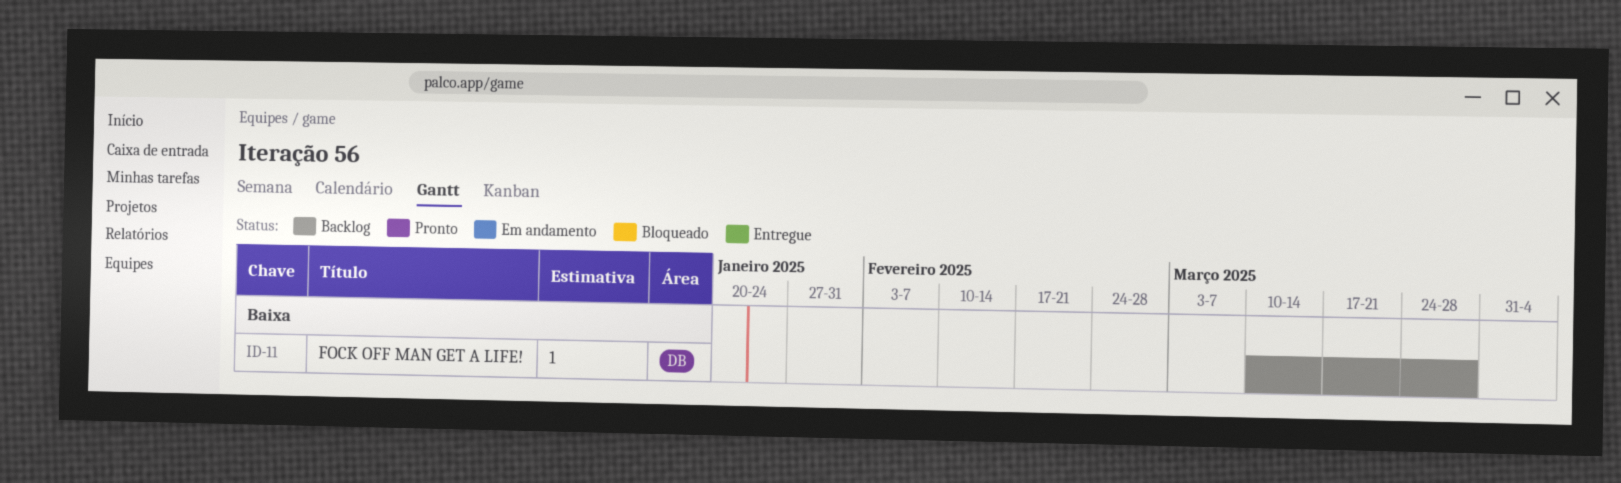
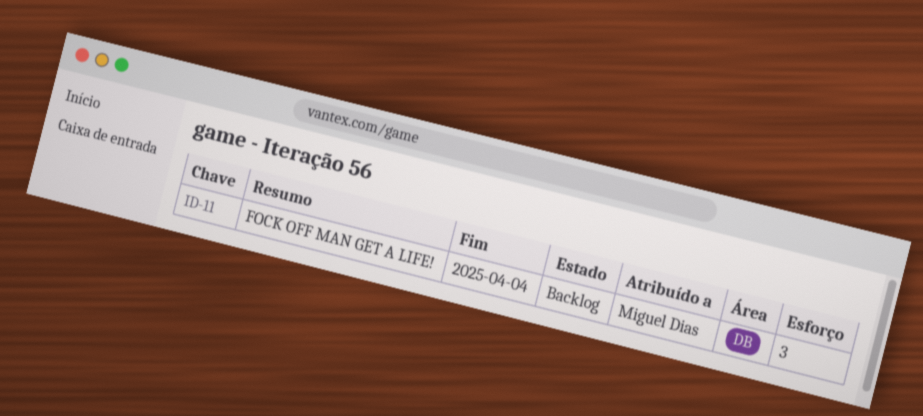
ID-11, estimate: 1 -> 3
ID-11, due: Mar 28 -> Apr 4

